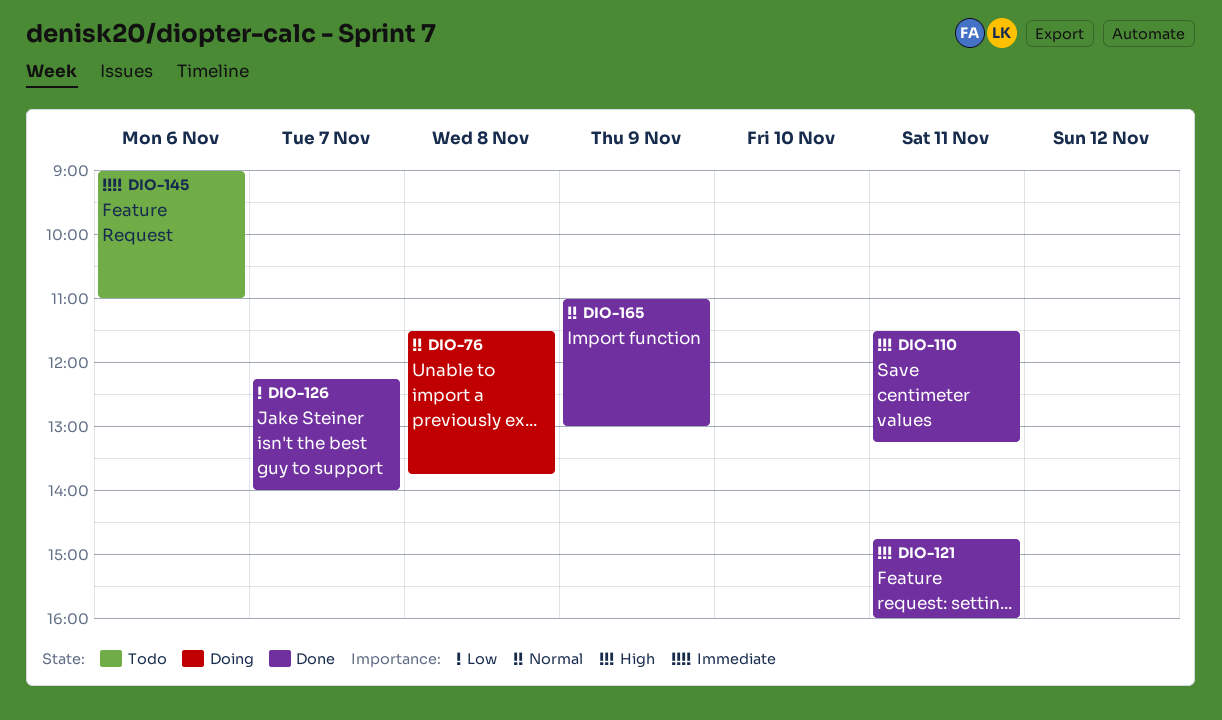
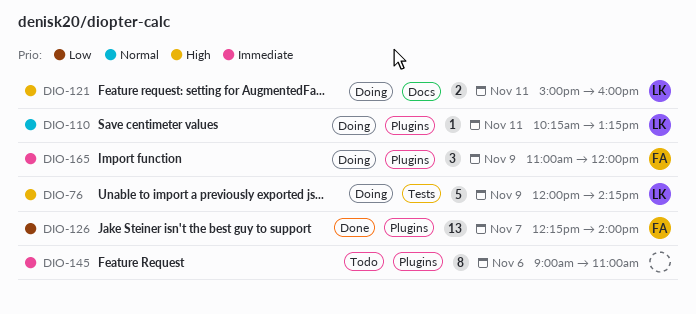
DIO-76, priority: Normal -> High
DIO-76, day: Nov 8 -> Nov 9
DIO-76, begins: 11:30 -> 12:00
DIO-76, ends: 13:45 -> 14:15
DIO-110, status: Done -> Doing
DIO-110, priority: High -> Normal
DIO-110, begins: 11:30 -> 10:15
DIO-121, status: Done -> Doing
DIO-121, begins: 14:45 -> 15:00
DIO-165, status: Done -> Doing
DIO-165, priority: Normal -> Immediate
DIO-165, ends: 13:00 -> 12:00

